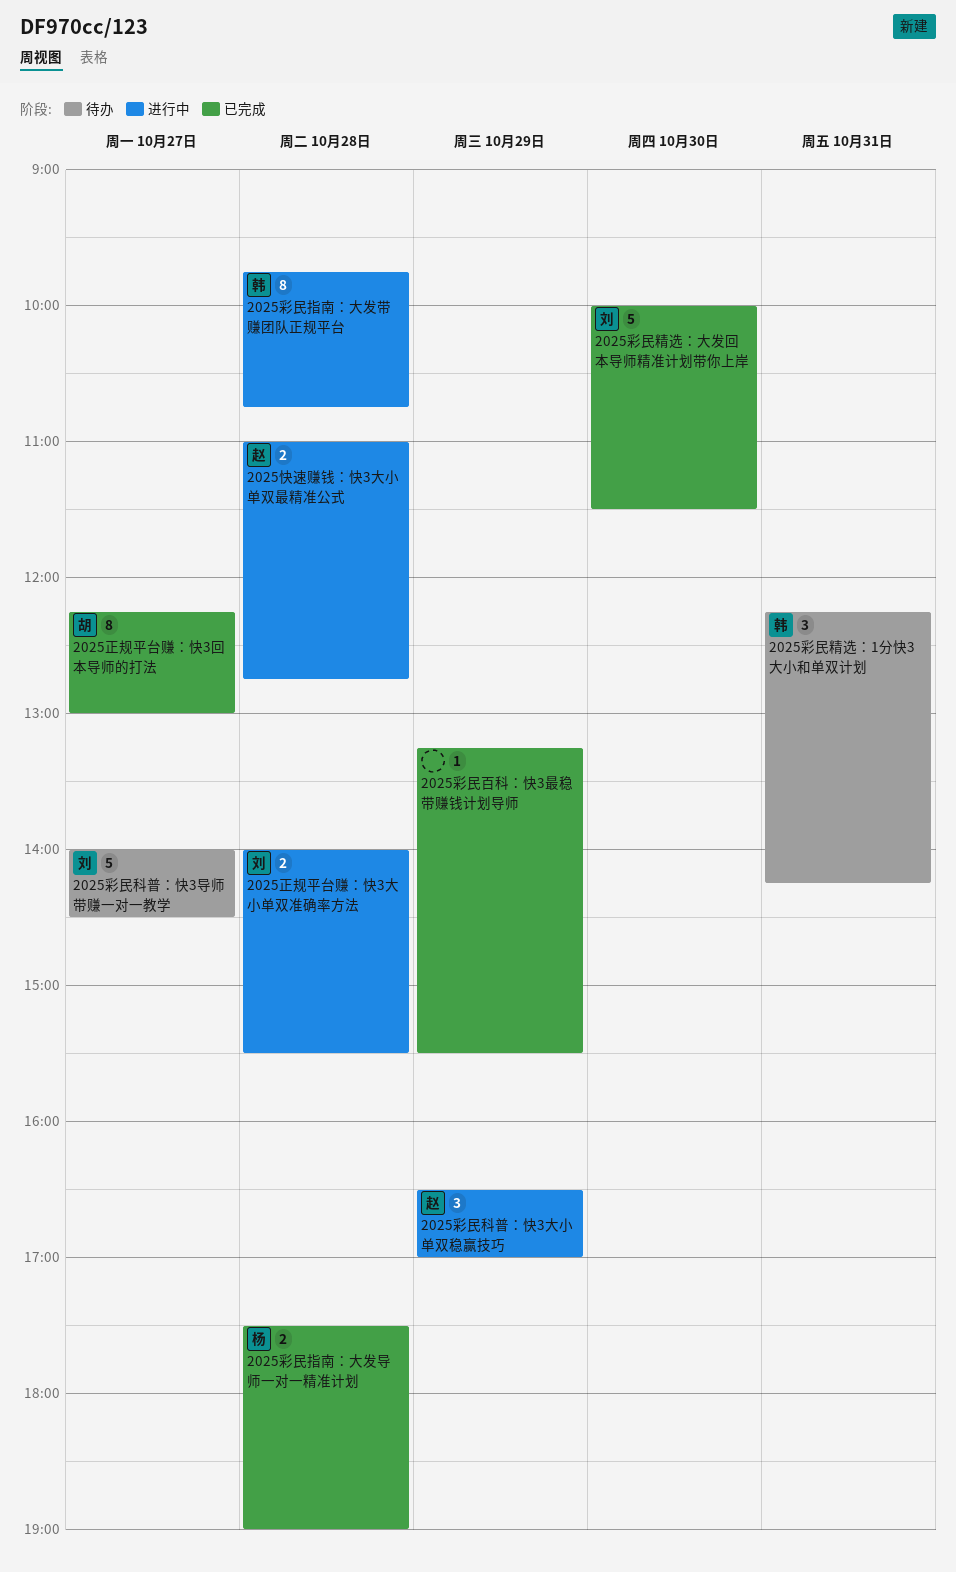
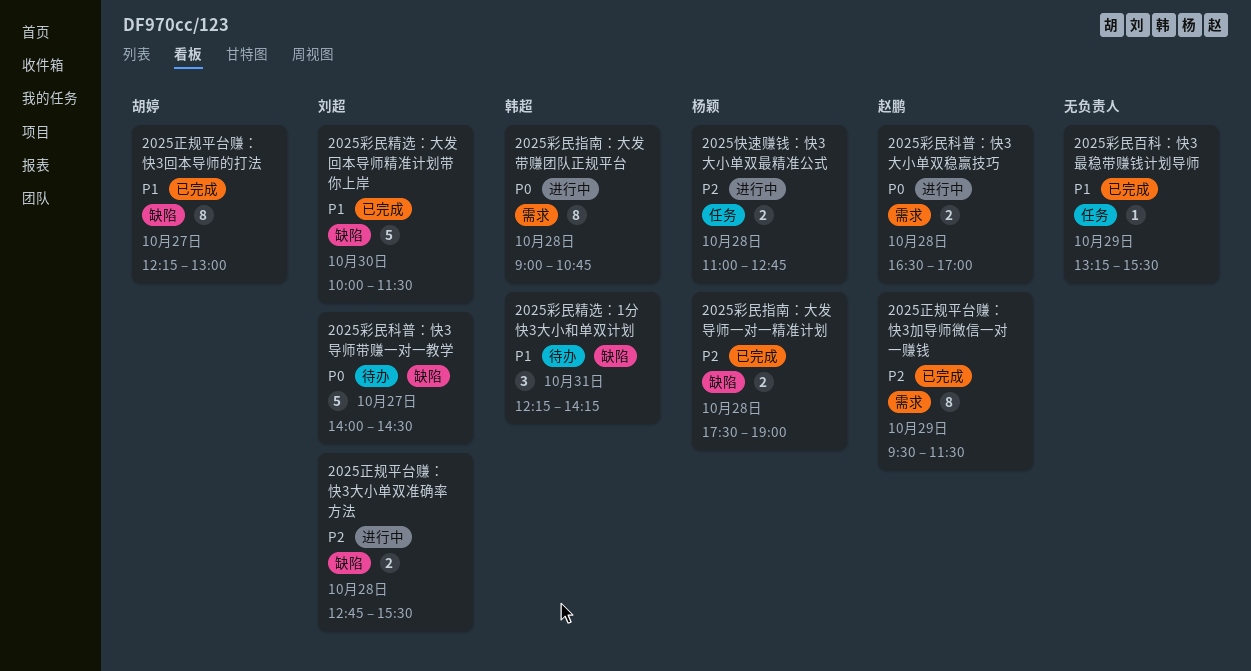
2025彩民指南：大发带赚团队正规平台, begins: 09:45 -> 09:00
2025彩民科普：快3大小单双稳赢技巧, estimate: 3 -> 2
2025彩民科普：快3大小单双稳赢技巧, day: Oct 29 -> Oct 28
2025快速赚钱：快3大小单双最精准公式, owner: 赵鹏 -> 杨颖
2025正规平台赚：快3加导师微信一对一赚钱: none -> present
2025正规平台赚：快3大小单双准确率方法, begins: 14:00 -> 12:45

